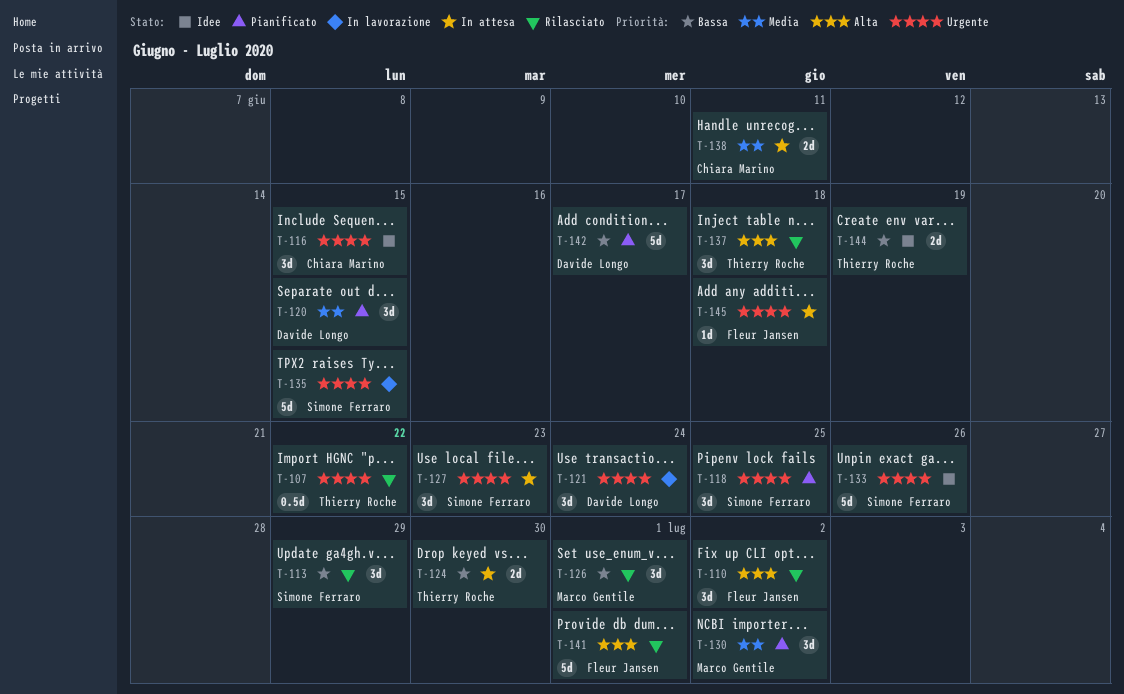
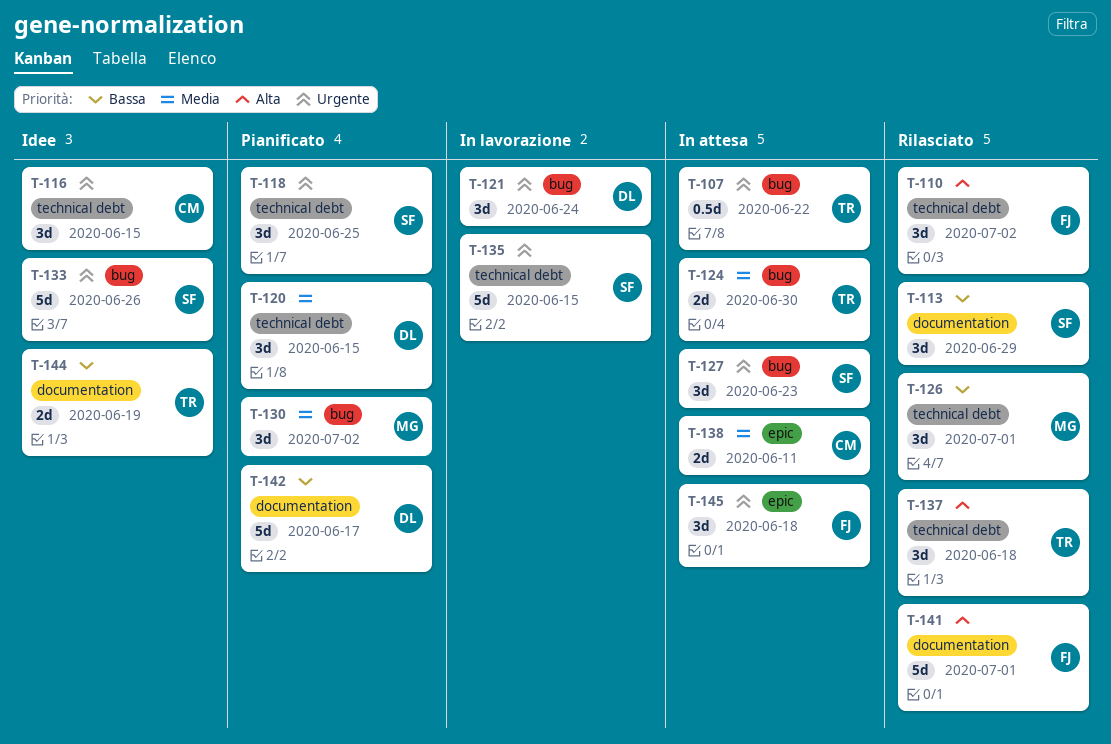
T-107, status: Rilasciato -> In attesa
T-124, priority: Bassa -> Media
T-145, estimate: 1d -> 3d

